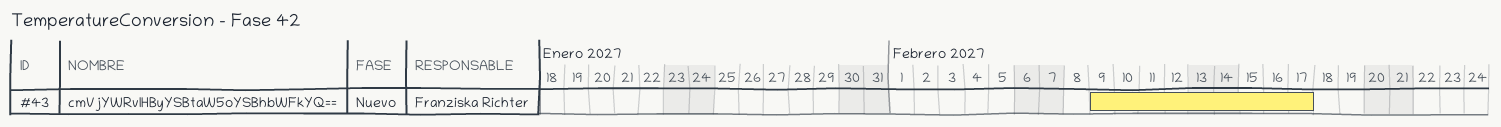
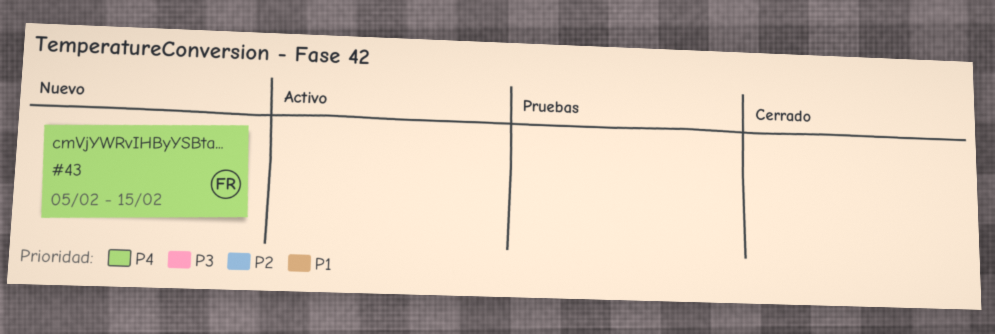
#43, start: Feb 9 -> Feb 5
#43, due: Feb 17 -> Feb 15

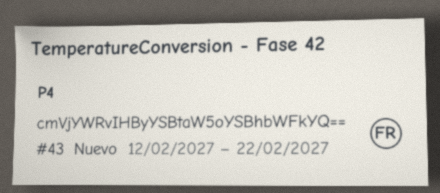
#43, start: Feb 5 -> Feb 12
#43, due: Feb 15 -> Feb 22

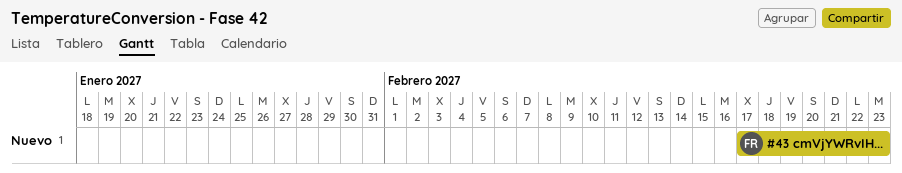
#43, start: Feb 12 -> Feb 17
#43, due: Feb 22 -> Feb 23

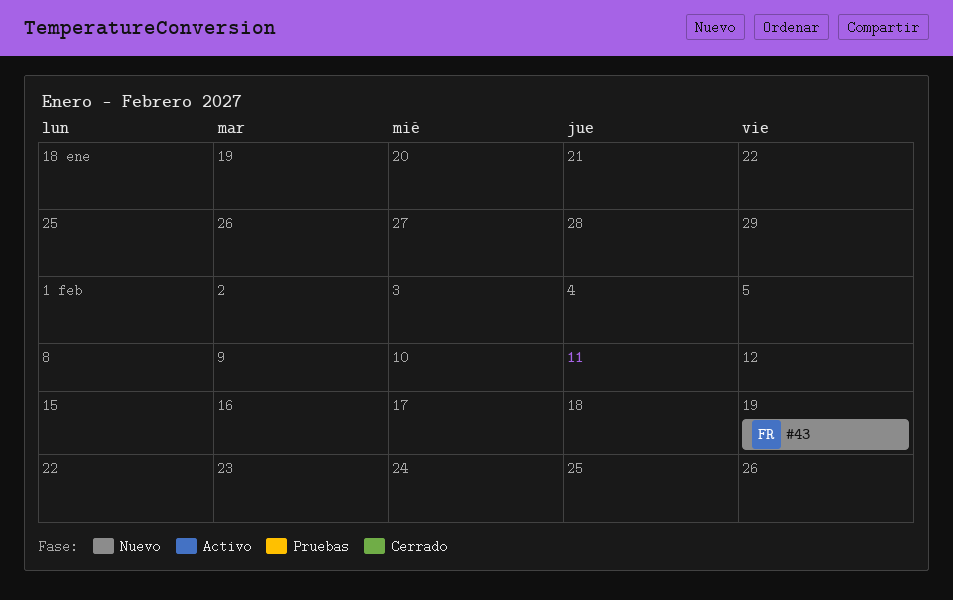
#43, start: Feb 17 -> Feb 19
#43, due: Feb 23 -> Feb 19

